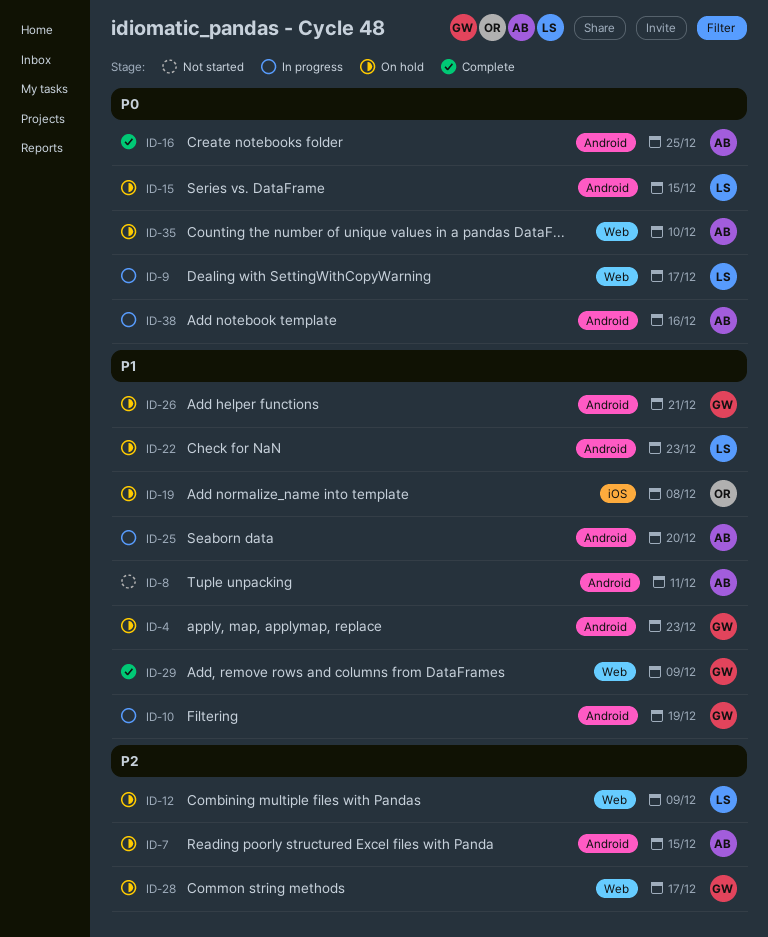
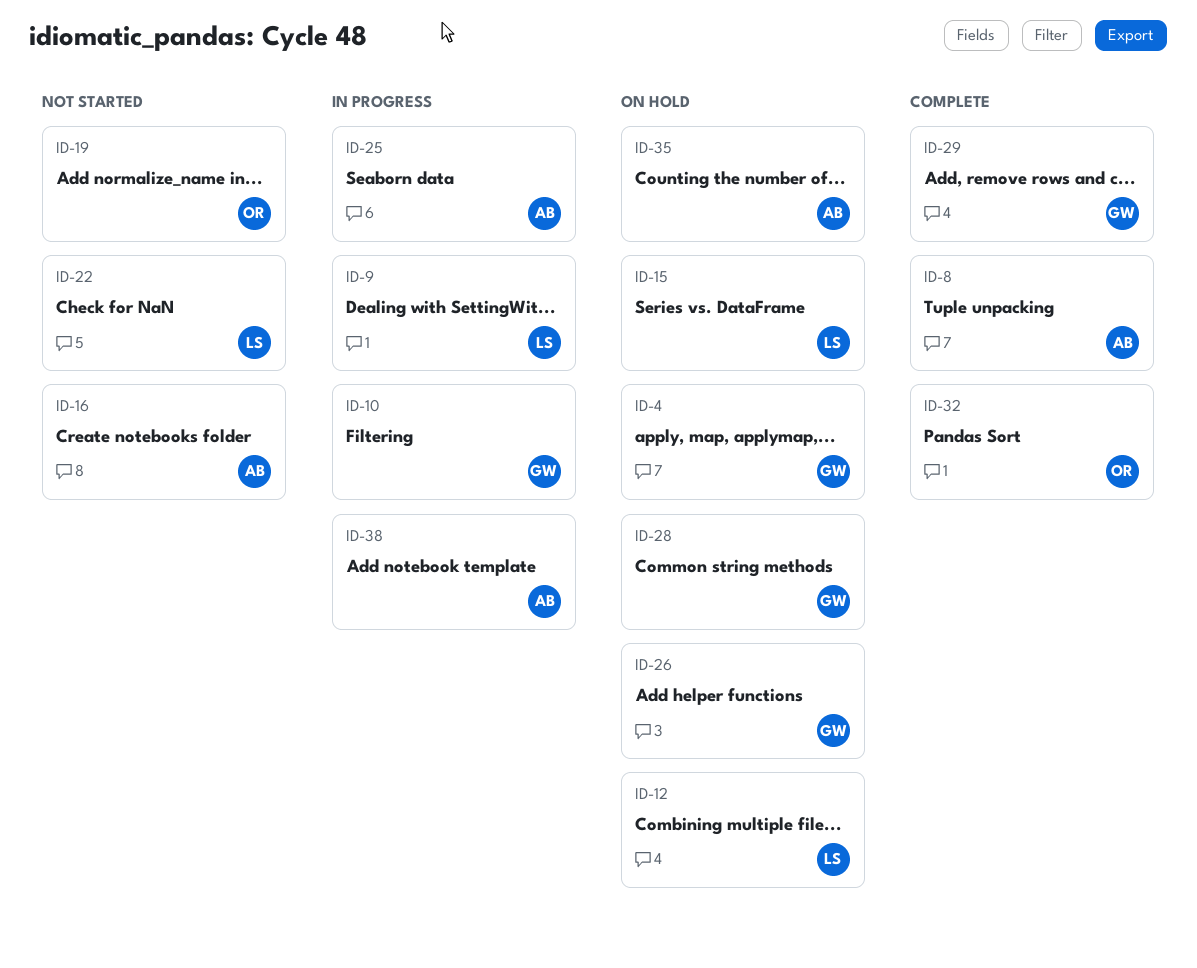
ID-7: present -> none
ID-8, status: Not started -> Complete
ID-16, status: Complete -> Not started
ID-19, status: On hold -> Not started
ID-22, status: On hold -> Not started
ID-32: none -> present

